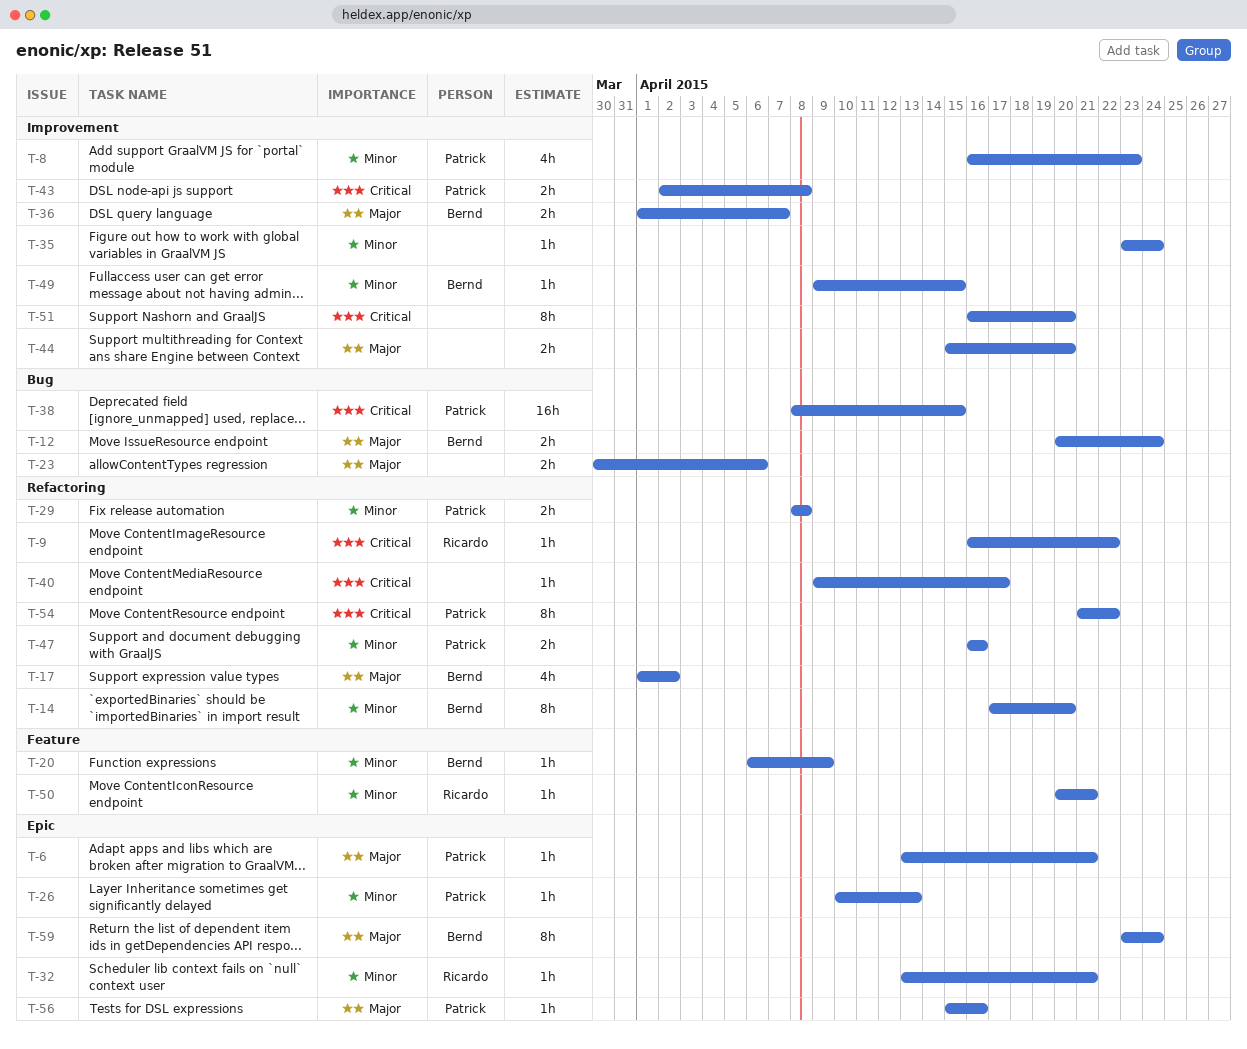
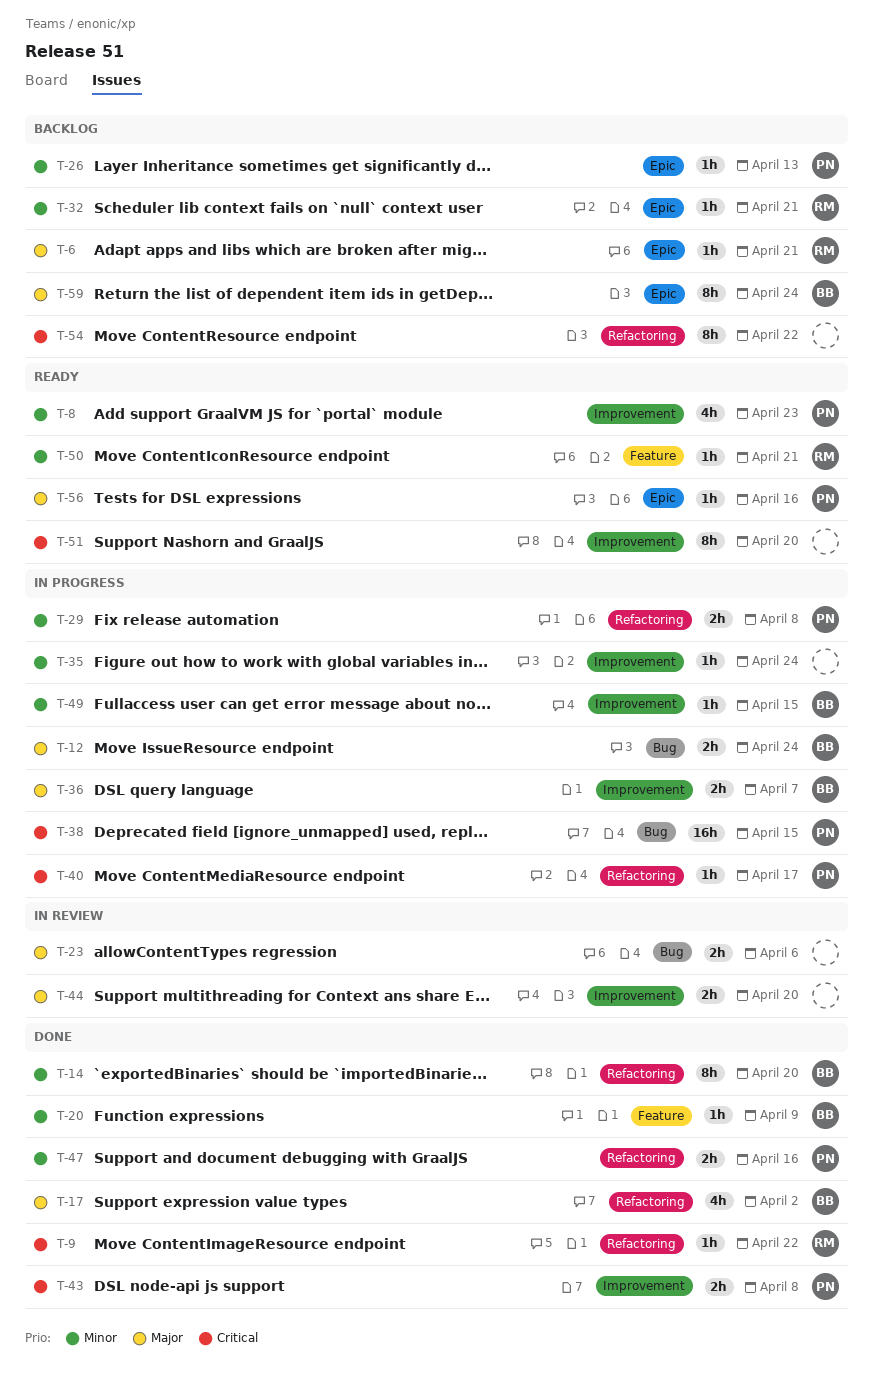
T-6, owner: Patrick -> Ricardo
T-40, owner: none -> Patrick
T-54, owner: Patrick -> none

